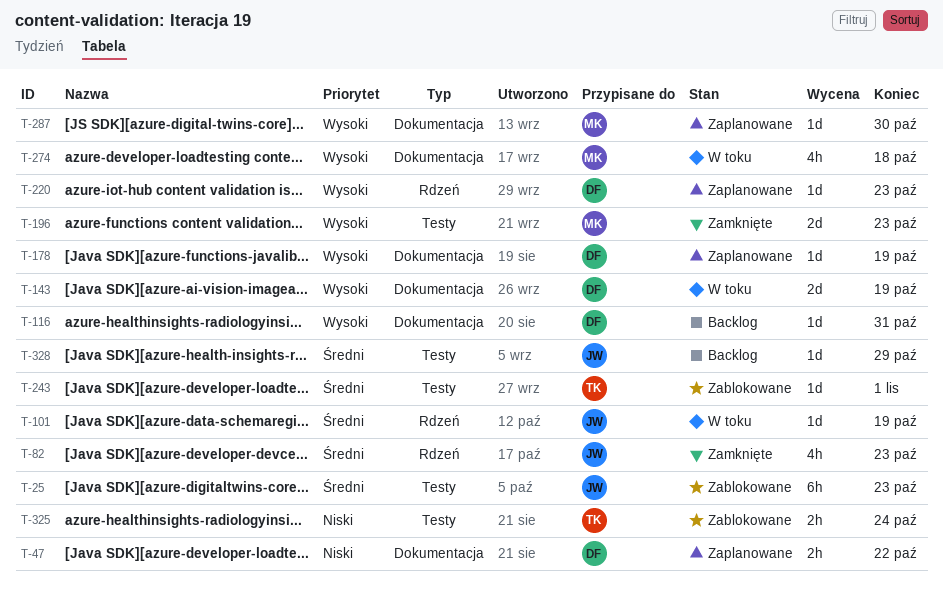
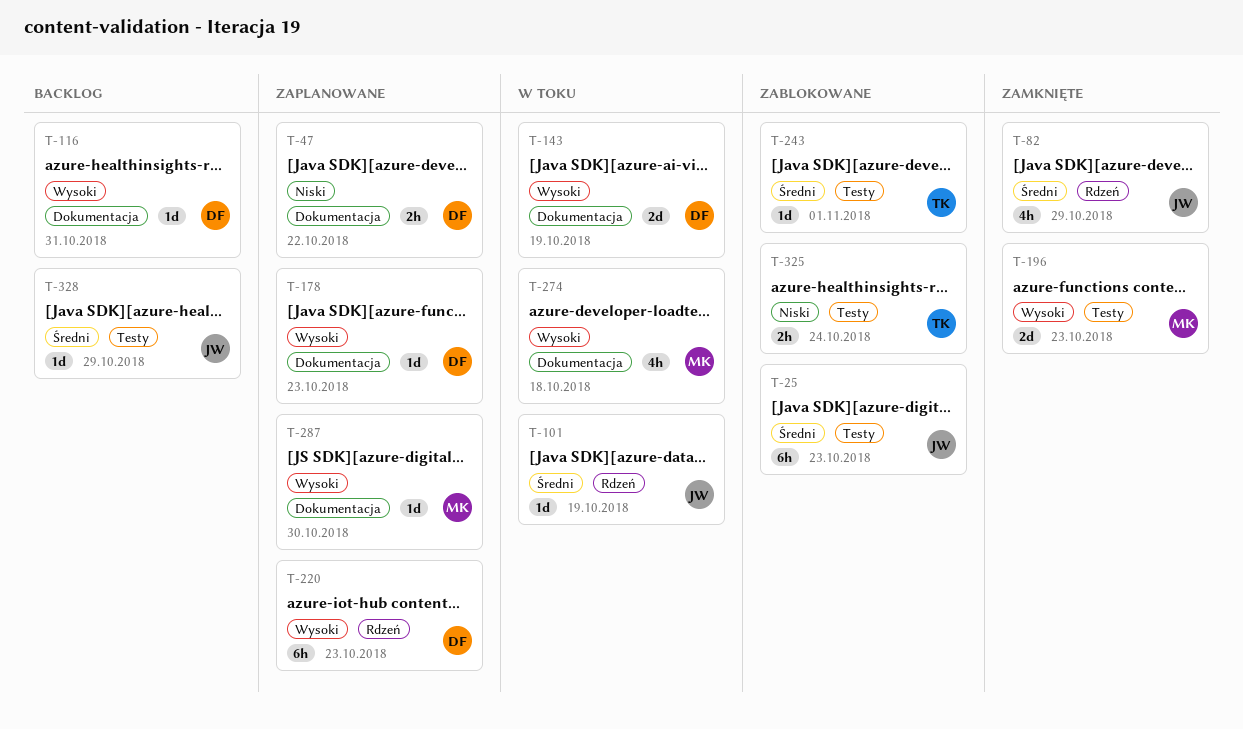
T-82, due: Oct 23 -> Oct 29
T-178, due: Oct 19 -> Oct 23
T-220, estimate: 1d -> 6h

